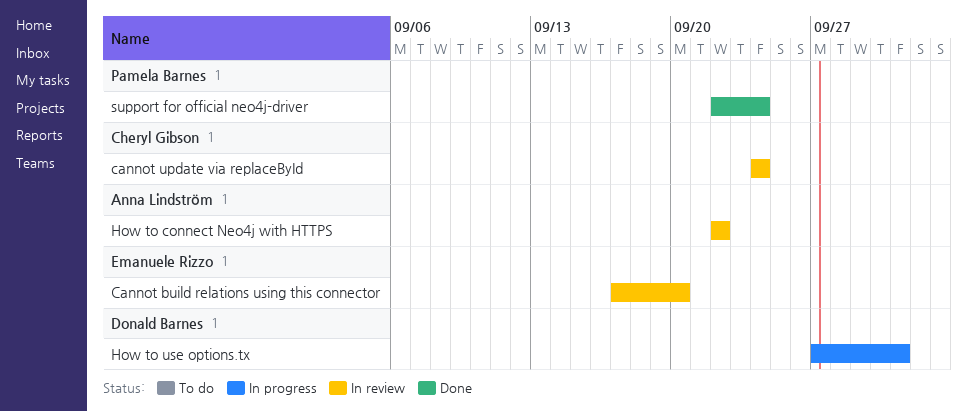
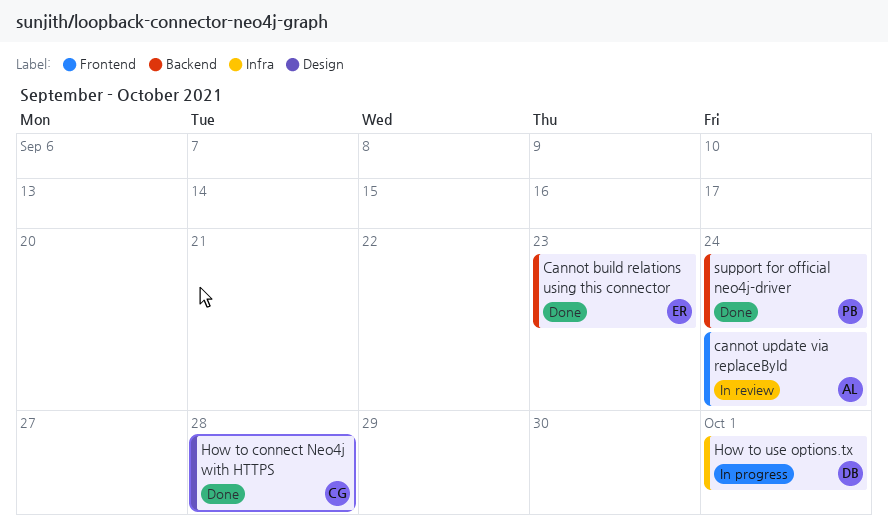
Cannot build relations using this connector, status: In review -> Done
Cannot build relations using this connector, due: Sep 20 -> Sep 23
cannot update via replaceById, owner: Cheryl Gibson -> Anna Lindström
How to connect Neo4j with HTTPS, status: In review -> Done
How to connect Neo4j with HTTPS, owner: Anna Lindström -> Cheryl Gibson
How to connect Neo4j with HTTPS, due: Sep 22 -> Sep 28

